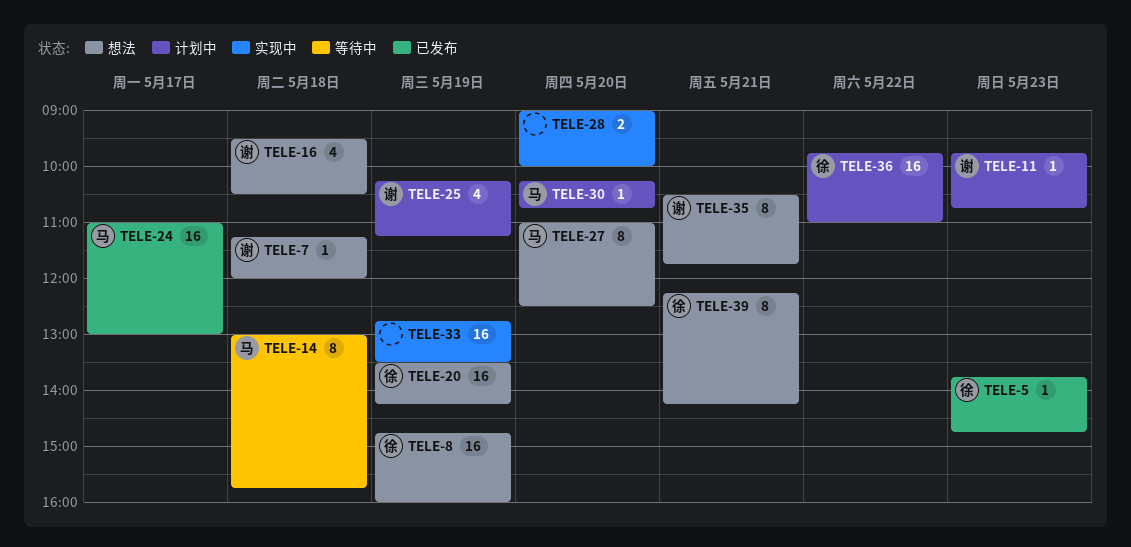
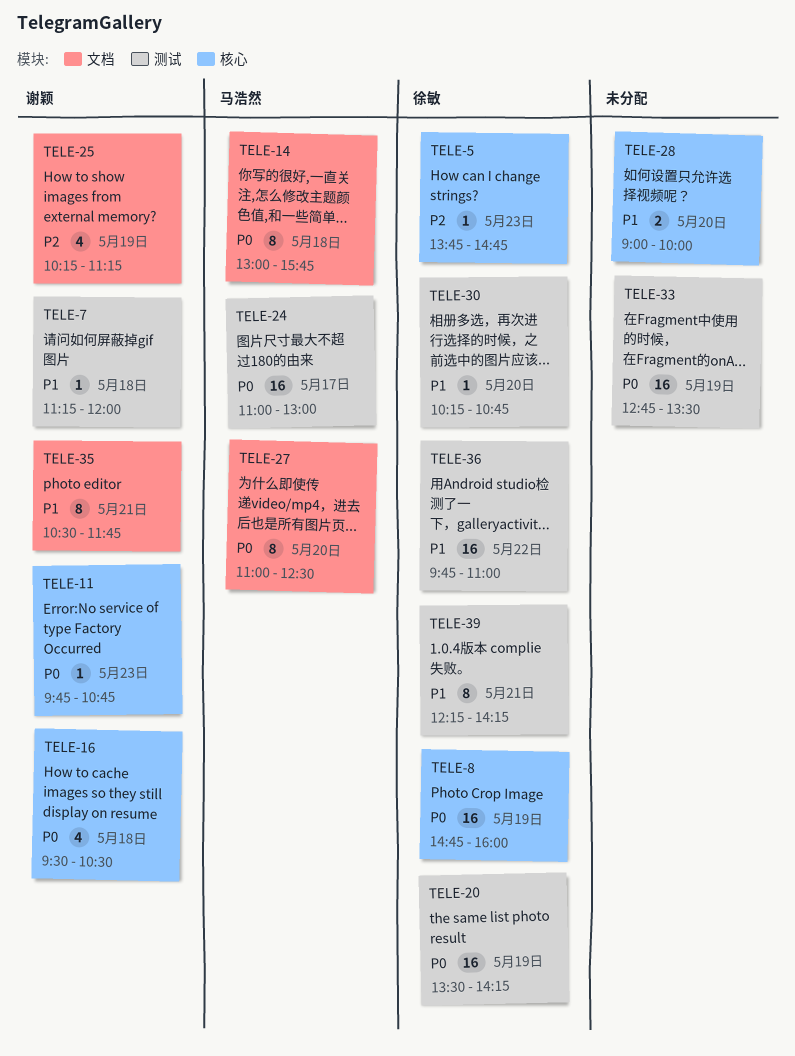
TELE-30, owner: 马浩然 -> 徐敏

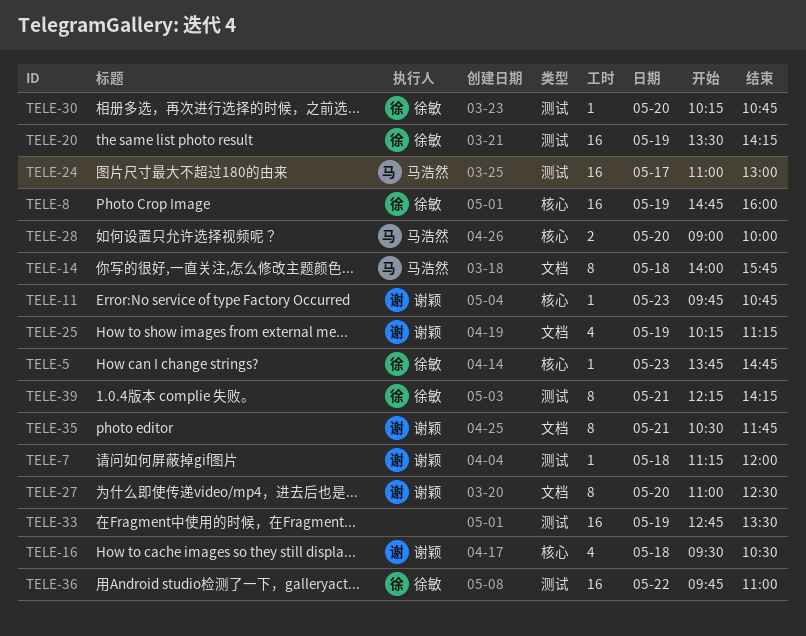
TELE-14, begins: 13:00 -> 14:00
TELE-27, owner: 马浩然 -> 谢颖
TELE-28, owner: none -> 马浩然

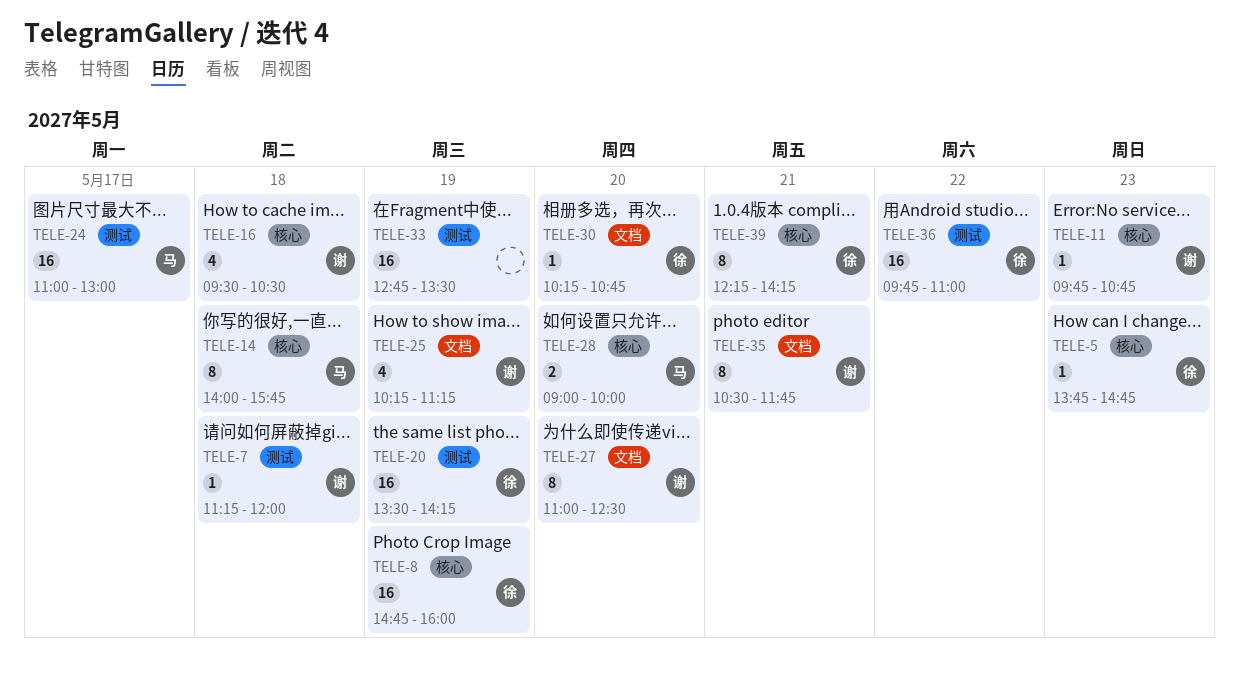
TELE-14, label: 文档 -> 核心
TELE-30, label: 测试 -> 文档
TELE-39, label: 测试 -> 核心

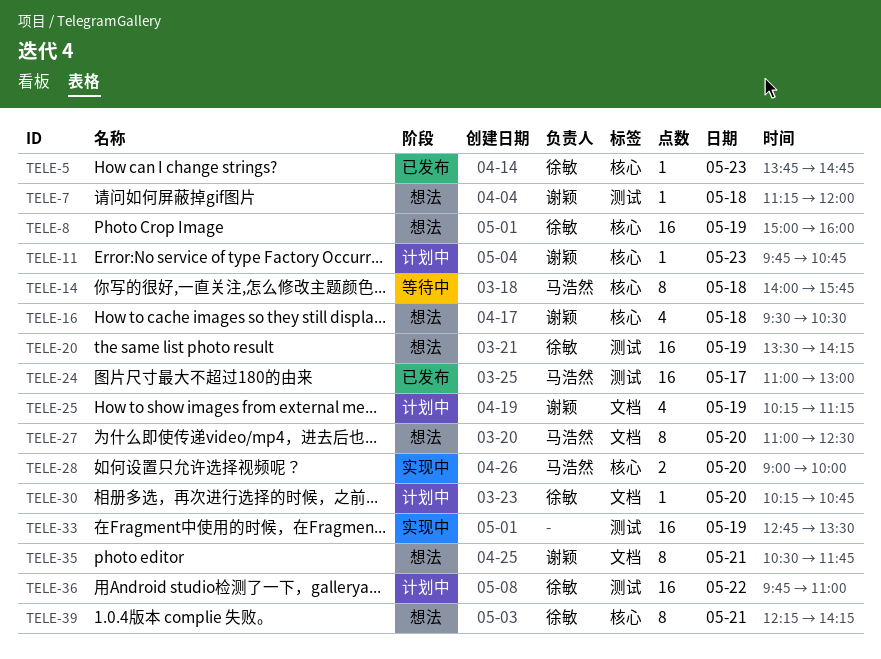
TELE-8, begins: 14:45 -> 15:00
TELE-27, owner: 谢颖 -> 马浩然

